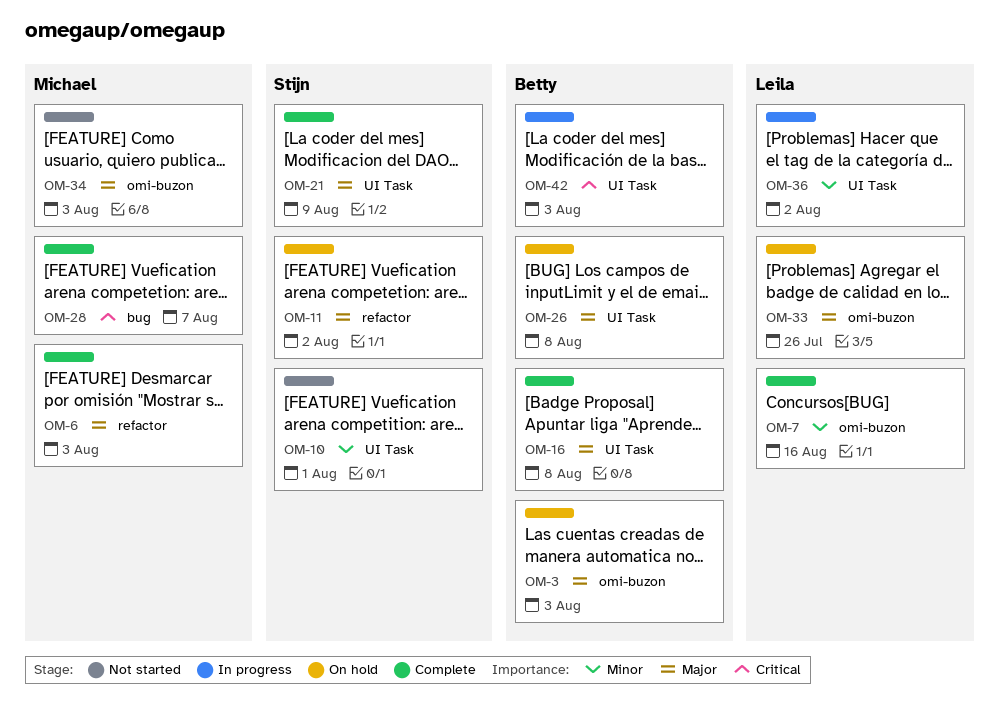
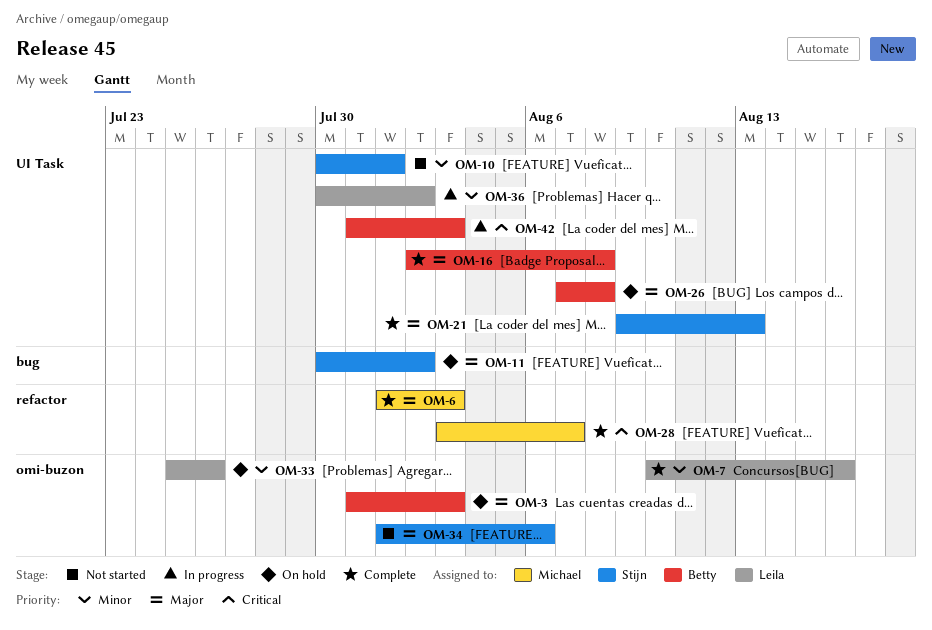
OM-11, label: refactor -> bug
OM-21, due: Aug 9 -> Aug 13
OM-28, label: bug -> refactor
OM-33, priority: Major -> Minor
OM-34, owner: Michael -> Stijn
OM-34, due: Aug 3 -> Aug 6

